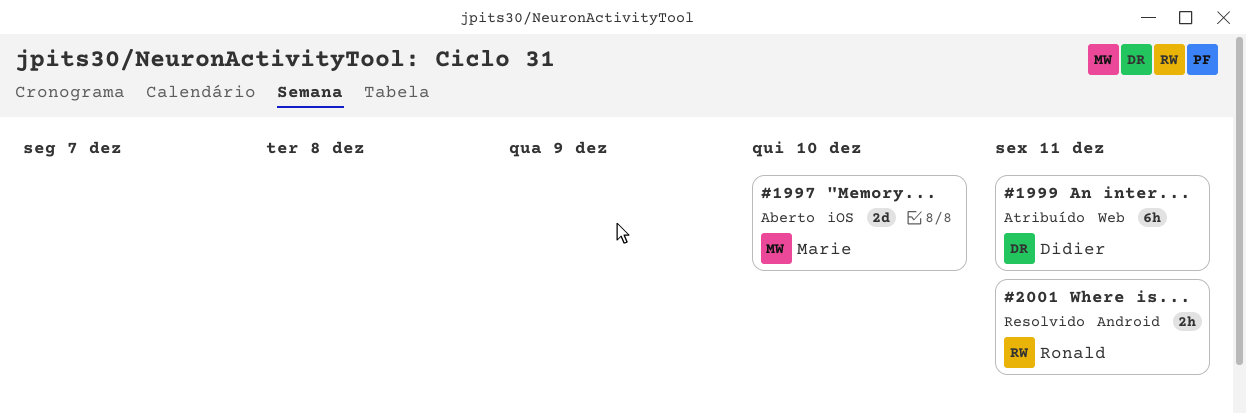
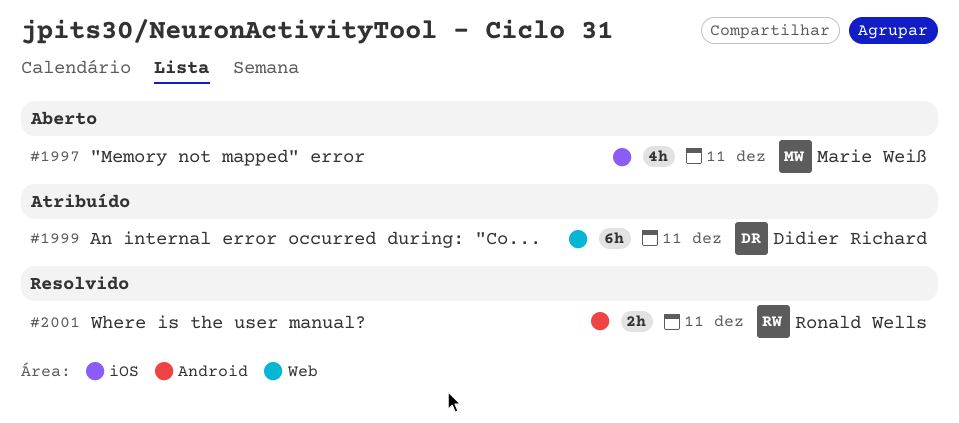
#1997, estimate: 2d -> 4h
#1997, due: Dec 10 -> Dec 11

